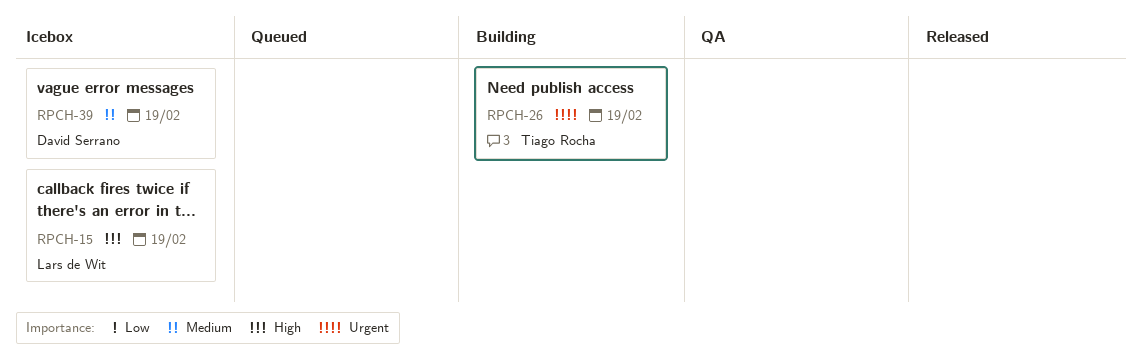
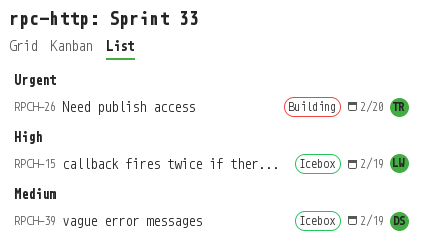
RPCH-26, due: Feb 19 -> Feb 20

